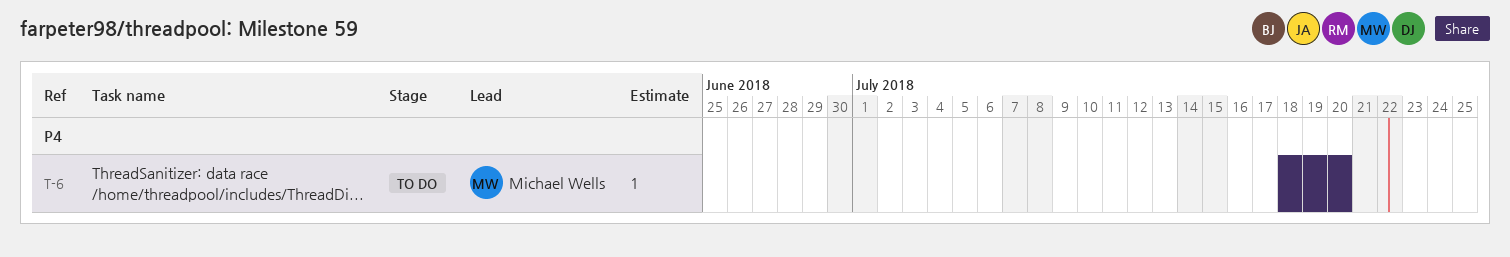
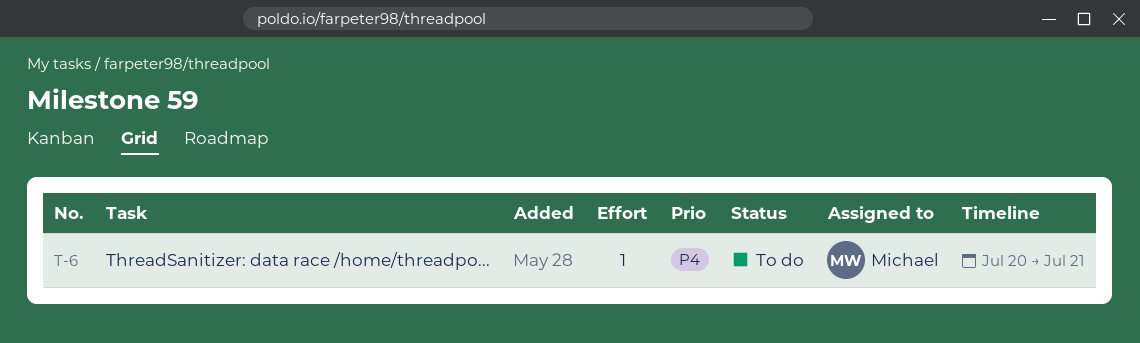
T-6, start: Jul 18 -> Jul 20
T-6, due: Jul 20 -> Jul 21

